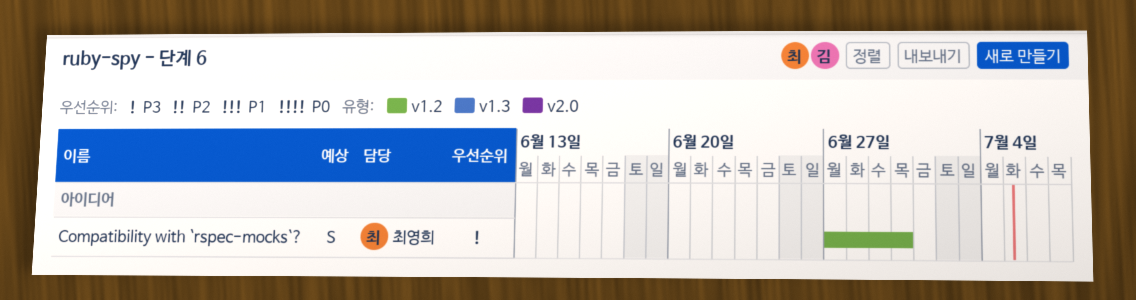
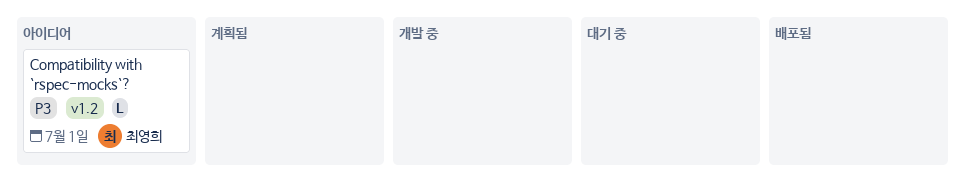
Compatibility with `rspec-mocks`?, estimate: S -> L
Compatibility with `rspec-mocks`?, due: Jun 30 -> Jul 1

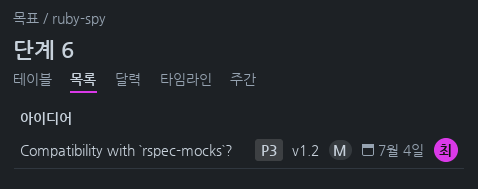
Compatibility with `rspec-mocks`?, estimate: L -> M
Compatibility with `rspec-mocks`?, due: Jul 1 -> Jul 4

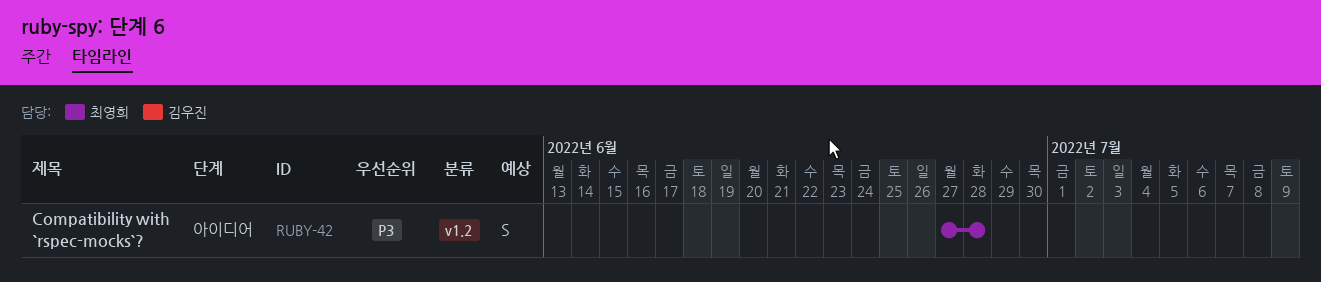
Compatibility with `rspec-mocks`?, estimate: M -> S
Compatibility with `rspec-mocks`?, due: Jul 4 -> Jun 28

